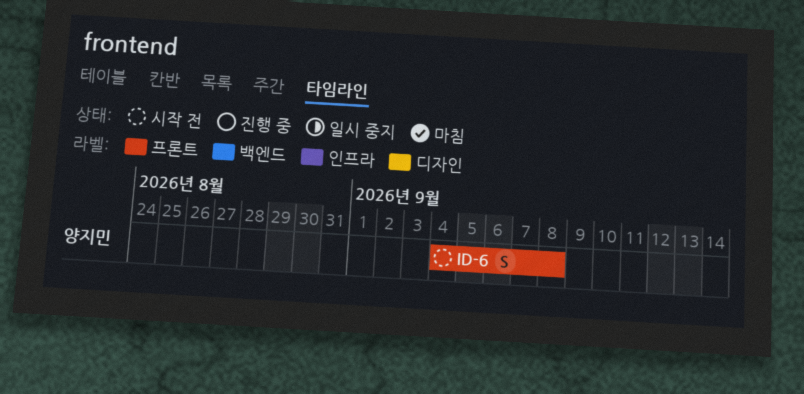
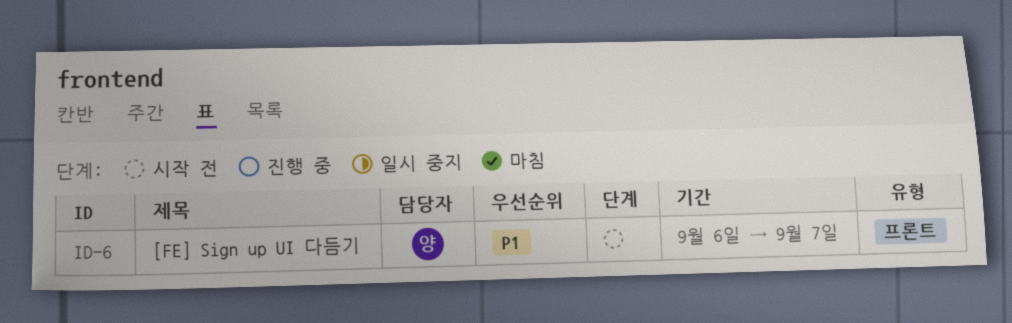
ID-6, start: Sep 4 -> Sep 6
ID-6, due: Sep 8 -> Sep 7

